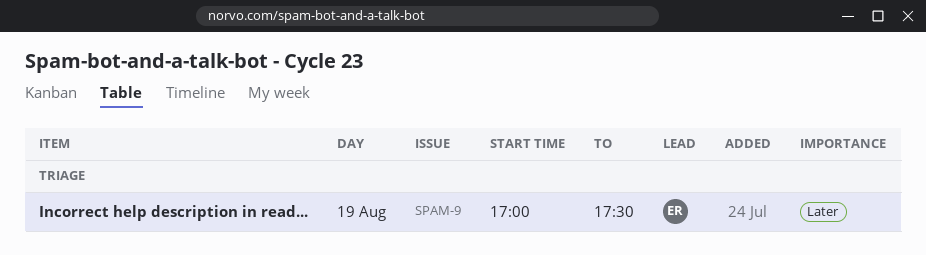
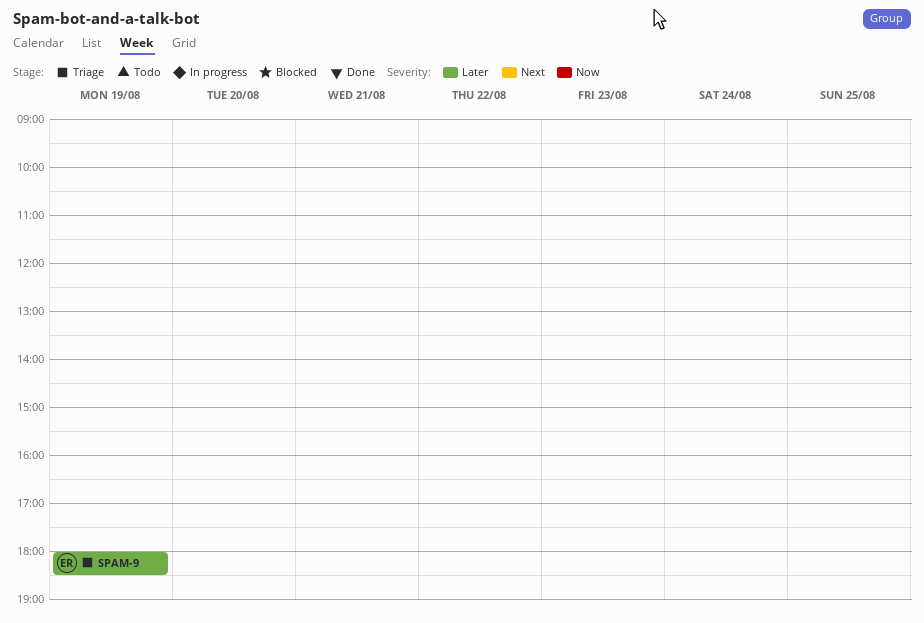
SPAM-9, begins: 17:00 -> 18:00
SPAM-9, ends: 17:30 -> 18:30

